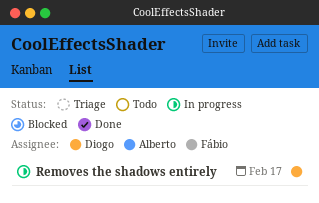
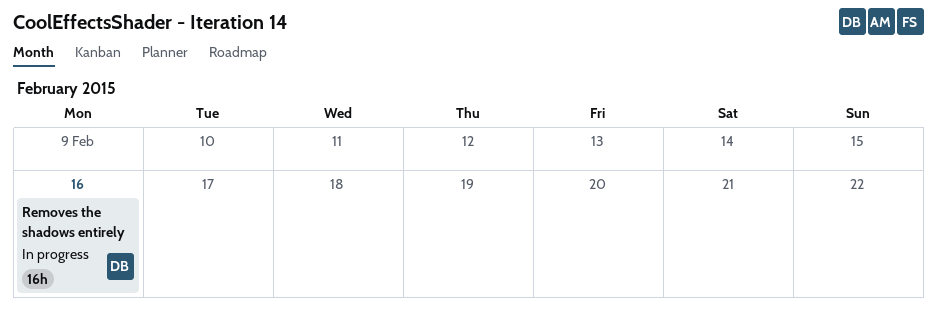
Removes the shadows entirely, due: Feb 17 -> Feb 16

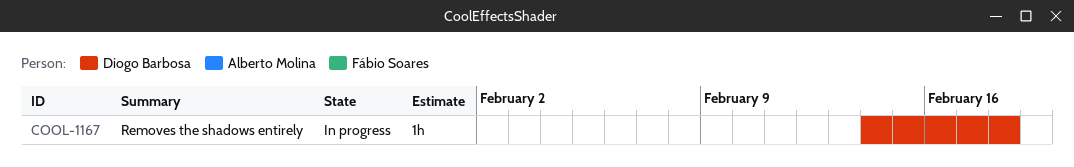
Removes the shadows entirely, estimate: 16h -> 1h
Removes the shadows entirely, due: Feb 16 -> Feb 18

